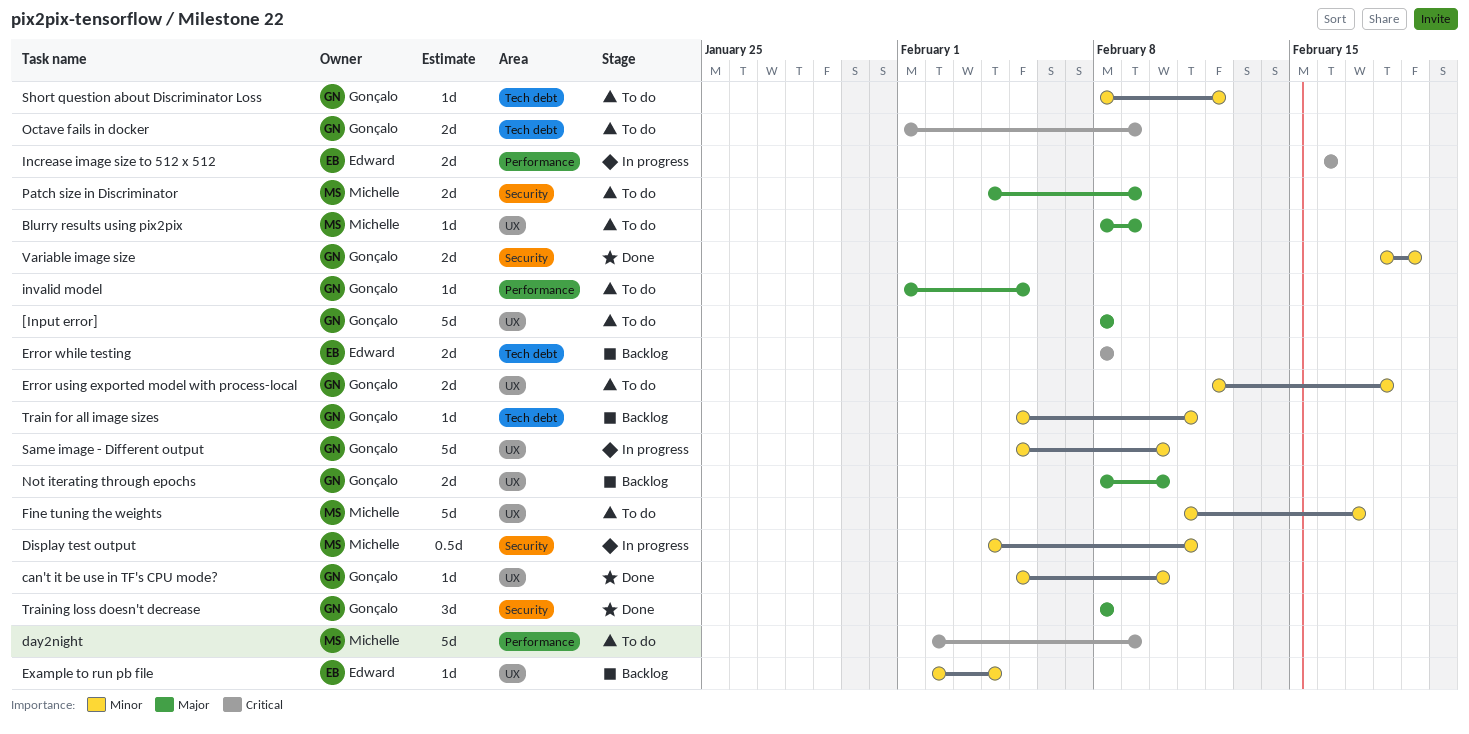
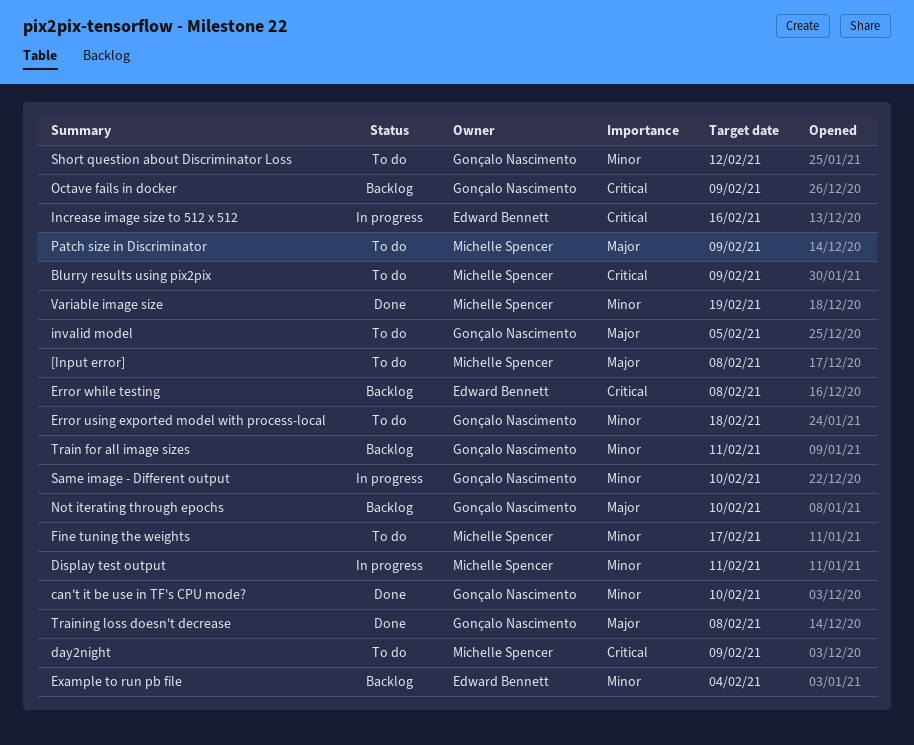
[Input error], owner: Gonçalo Nascimento -> Michelle Spencer
Blurry results using pix2pix, priority: Major -> Critical
Octave fails in docker, status: To do -> Backlog
Variable image size, owner: Gonçalo Nascimento -> Michelle Spencer

